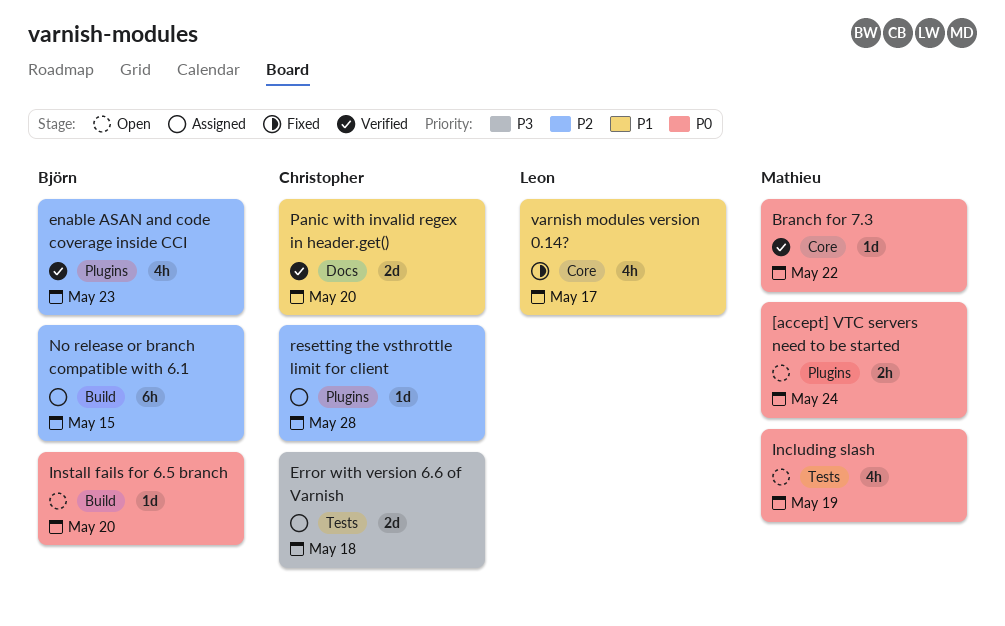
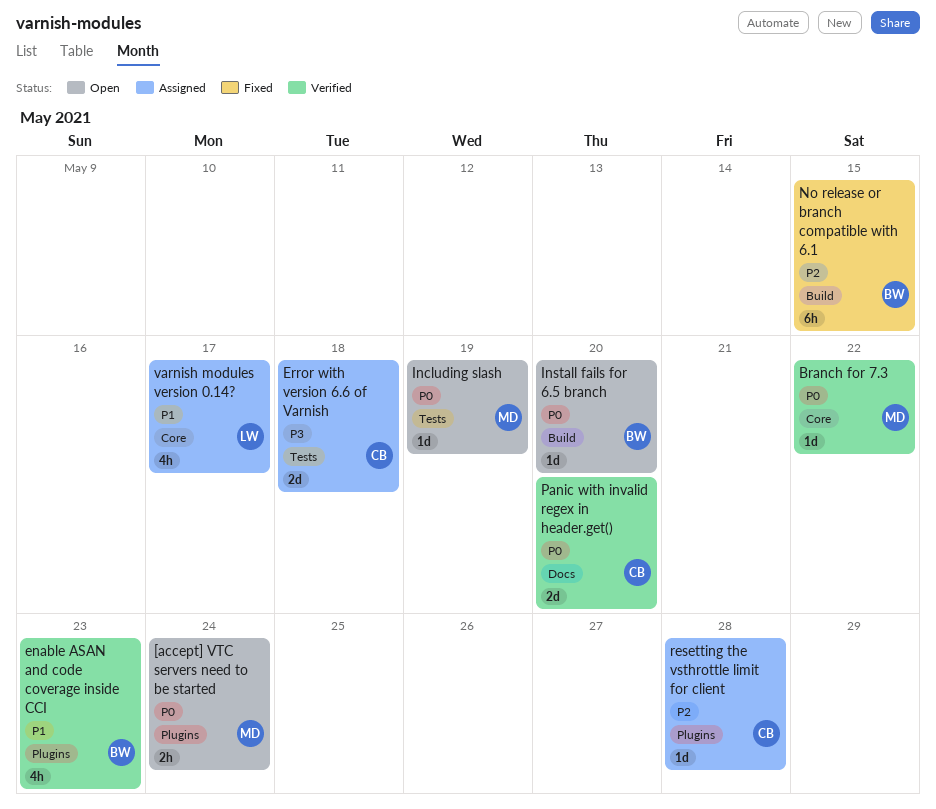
enable ASAN and code coverage inside CCI, priority: P2 -> P1
Including slash, estimate: 4h -> 1d
No release or branch compatible with 6.1, status: Assigned -> Fixed
Panic with invalid regex in header.get(), priority: P1 -> P0
varnish modules version 0.14?, status: Fixed -> Assigned

